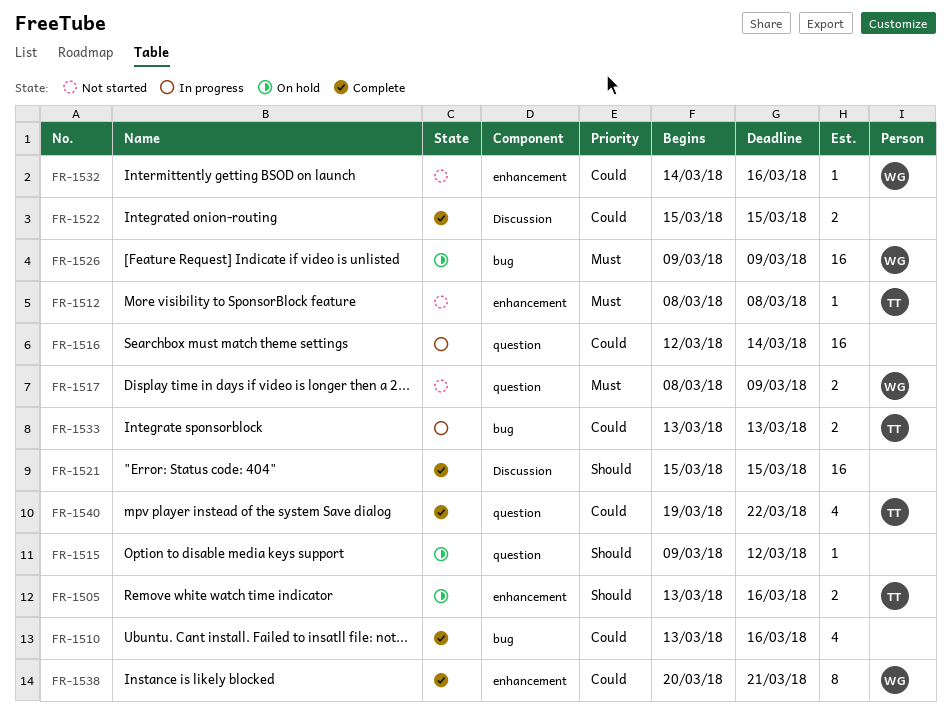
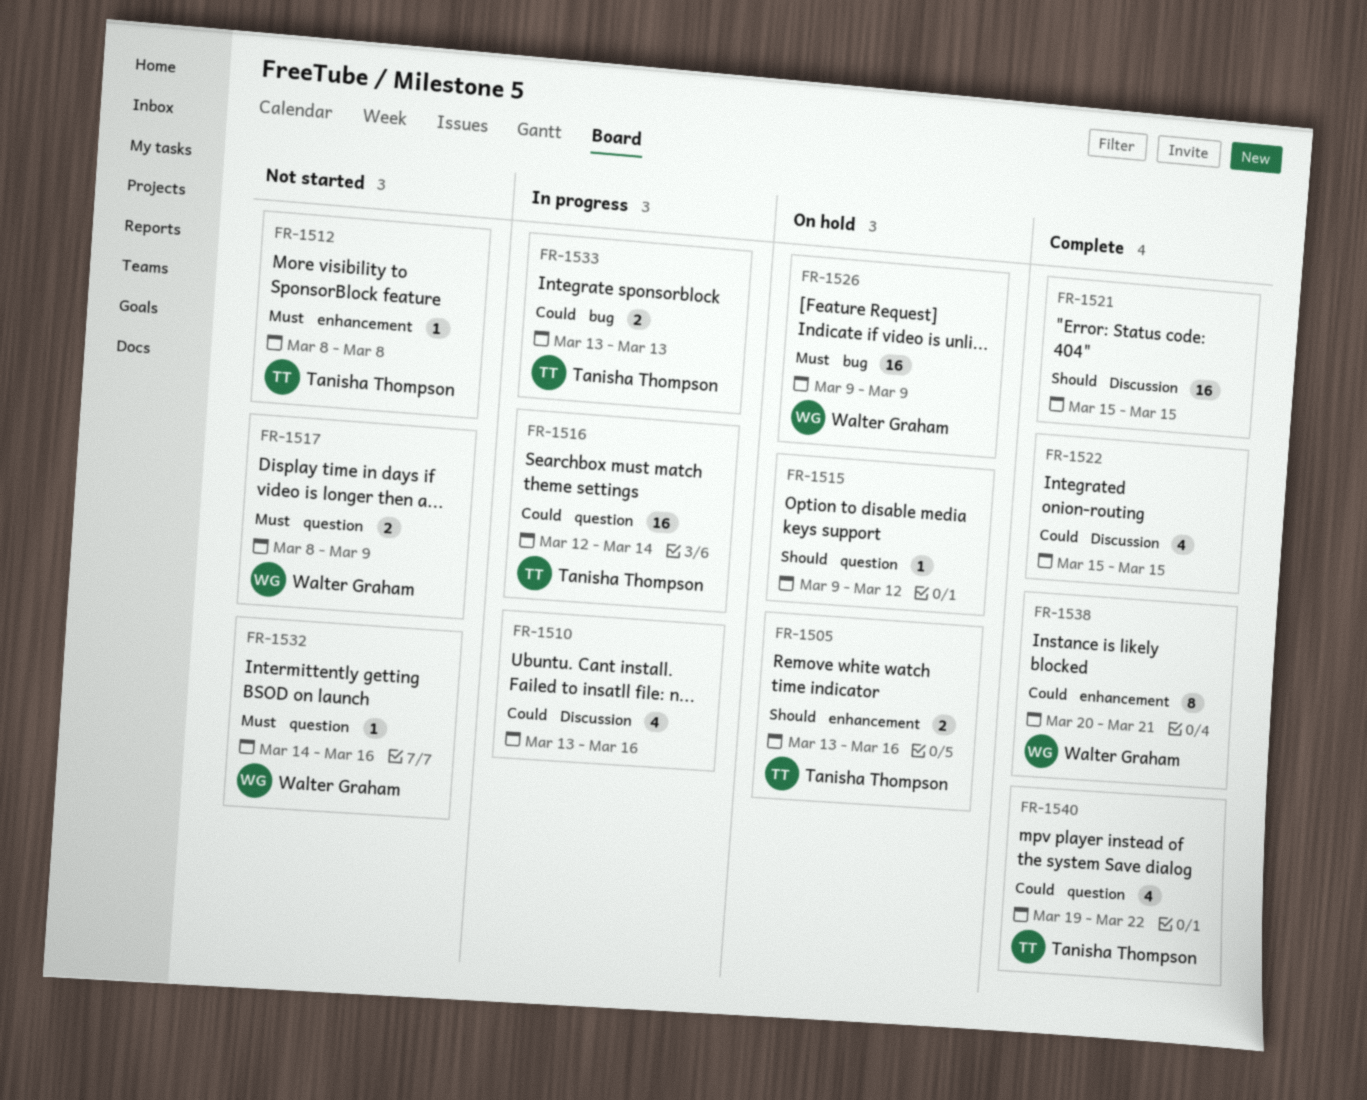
FR-1510, status: Complete -> In progress
FR-1510, label: bug -> Discussion
FR-1516, owner: none -> Tanisha Thompson
FR-1522, estimate: 2 -> 4
FR-1532, priority: Could -> Must
FR-1532, label: enhancement -> question

